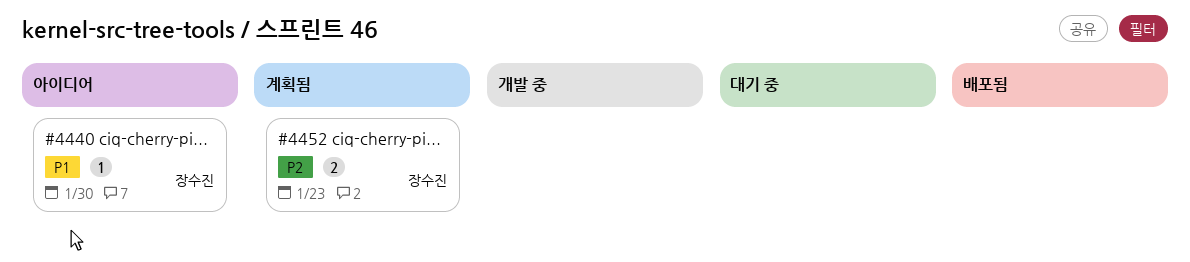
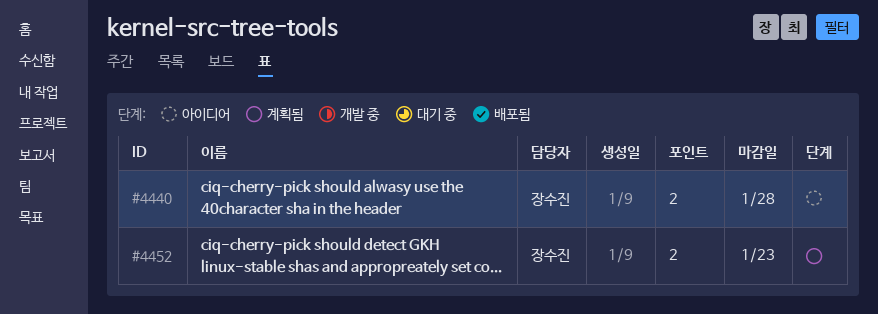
#4440, estimate: 1 -> 2
#4440, due: Jan 30 -> Jan 28

